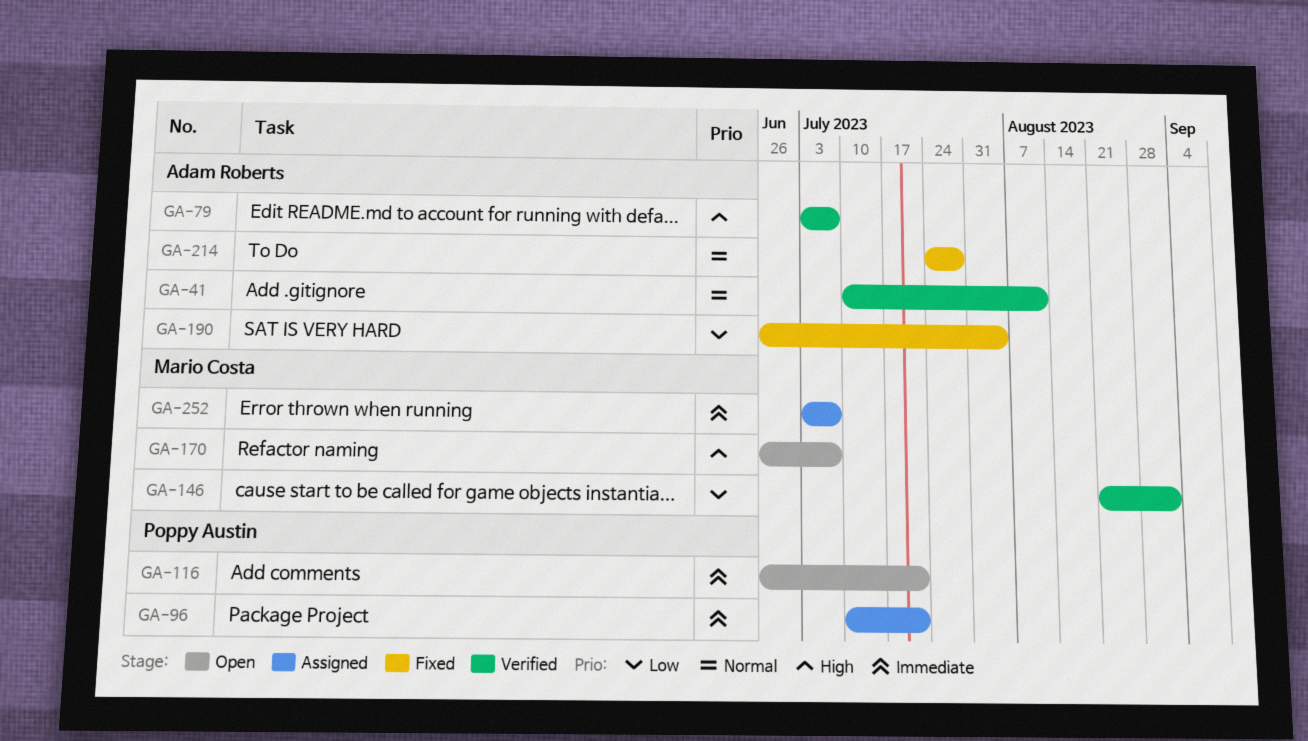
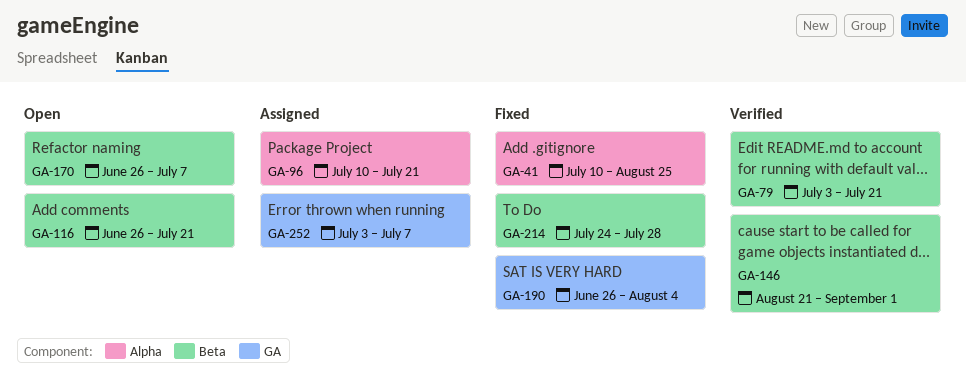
GA-41, status: Verified -> Fixed
GA-41, due: Aug 11 -> Aug 25
GA-79, due: Jul 7 -> Jul 21

